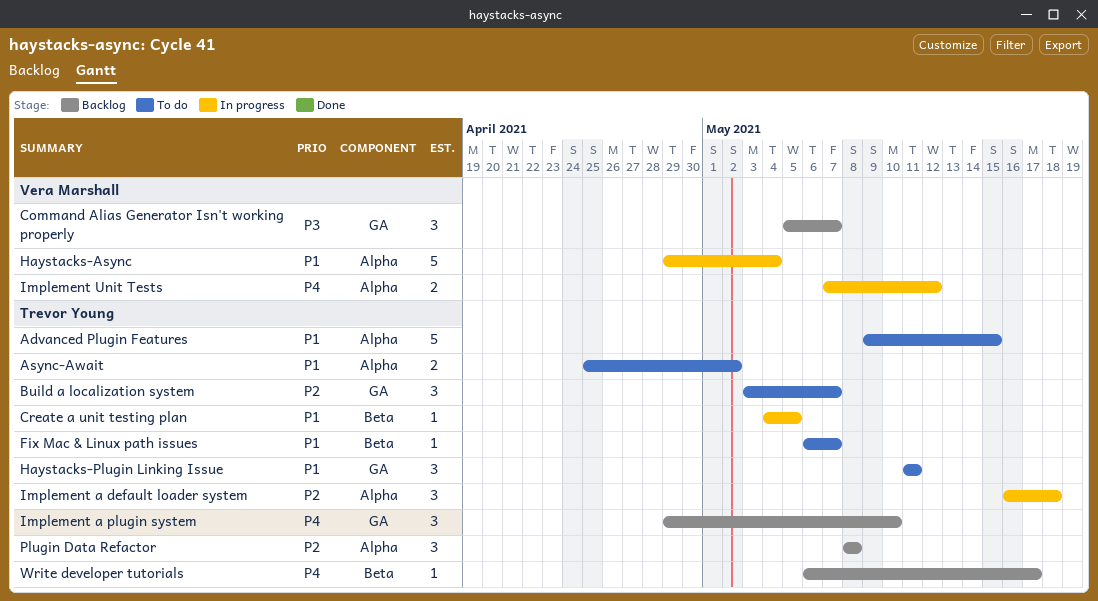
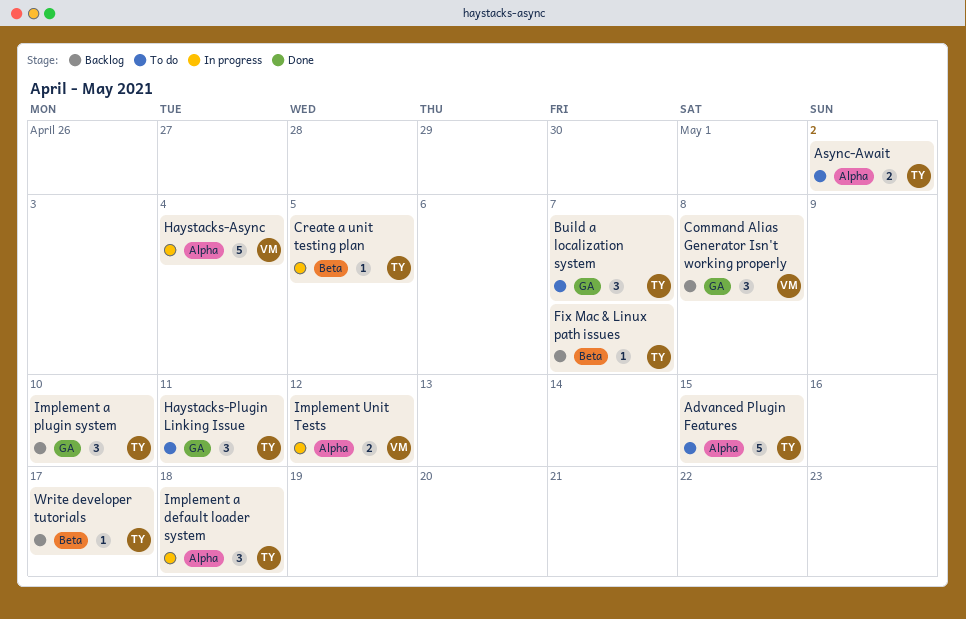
Command Alias Generator Isn't working properly, due: May 7 -> May 8
Fix Mac & Linux path issues, status: To do -> Backlog
Plugin Data Refactor: present -> none

